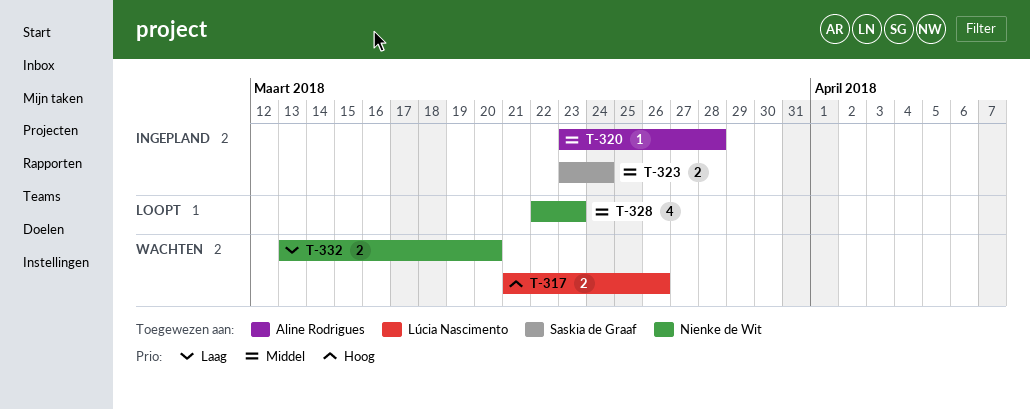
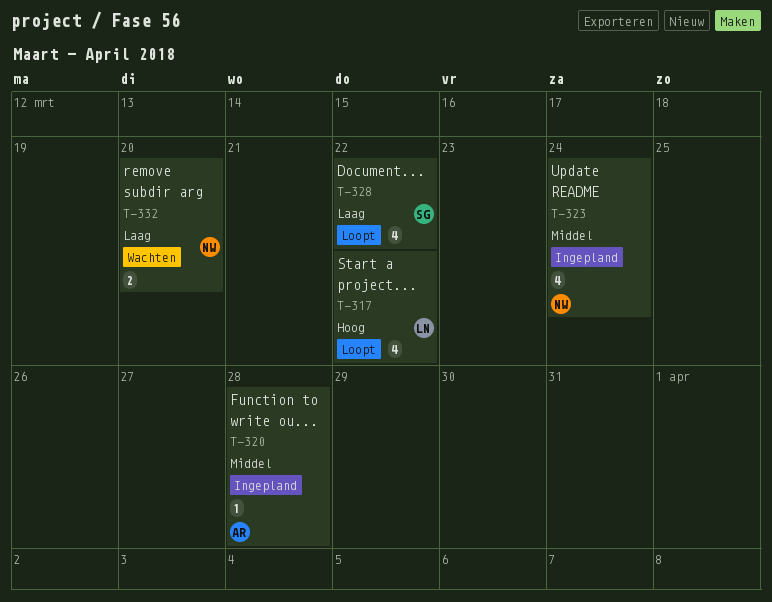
T-317, status: Wachten -> Loopt
T-317, estimate: 2 -> 4
T-317, due: Mar 26 -> Mar 22
T-323, owner: Saskia de Graaf -> Nienke de Wit
T-323, estimate: 2 -> 4
T-328, owner: Nienke de Wit -> Saskia de Graaf
T-328, priority: Middel -> Laag
T-328, due: Mar 23 -> Mar 22

